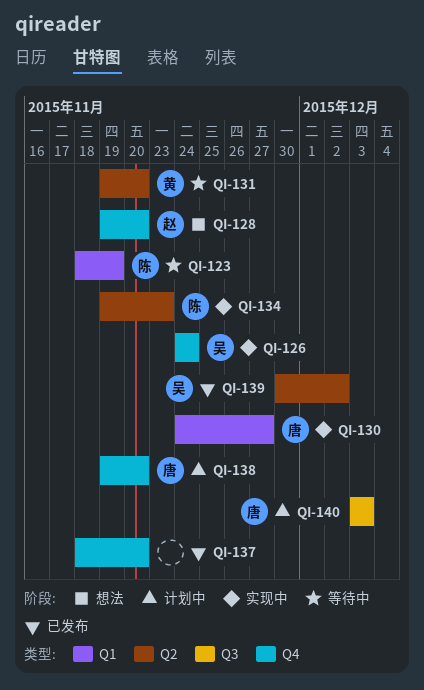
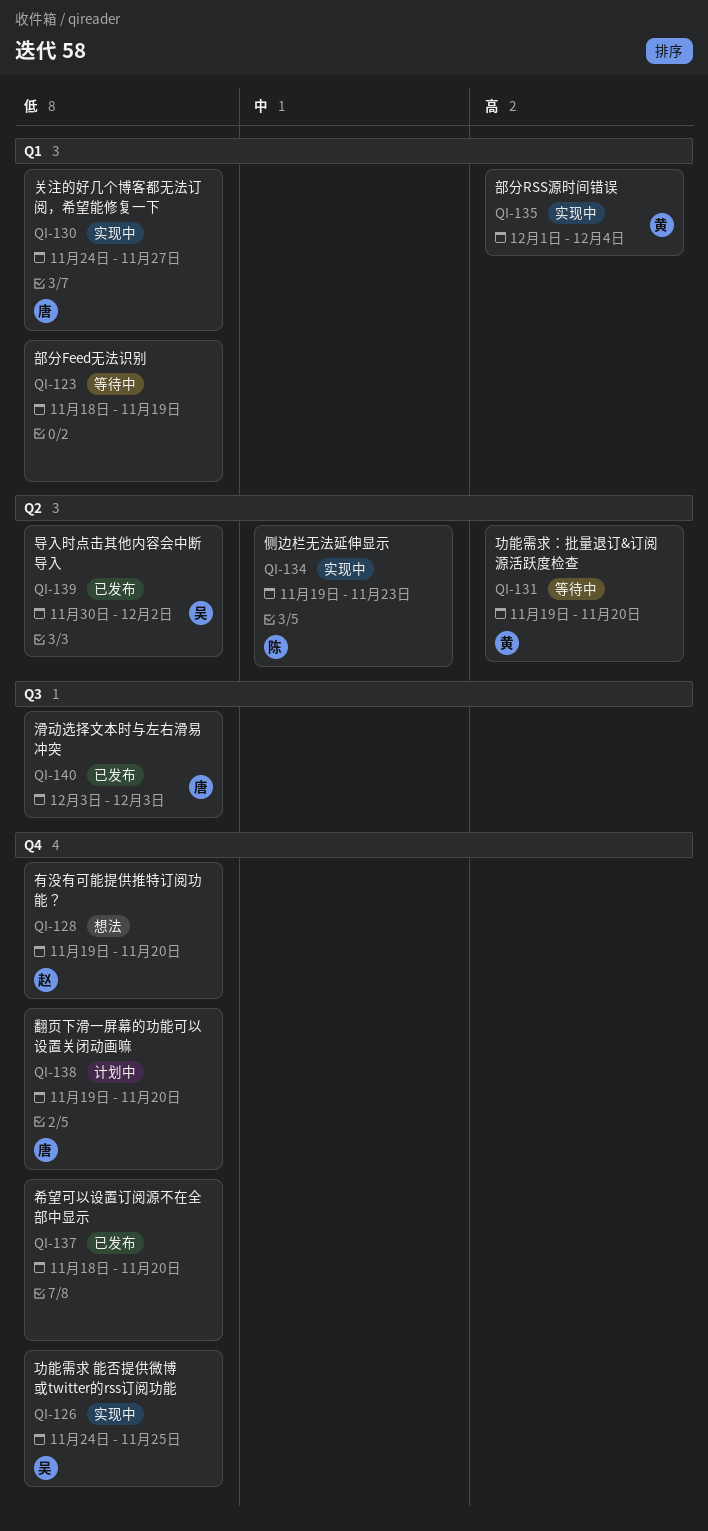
QI-123, owner: 陈 -> none
QI-126, due: Nov 24 -> Nov 25
QI-135: none -> present
QI-140, status: 计划中 -> 已发布

